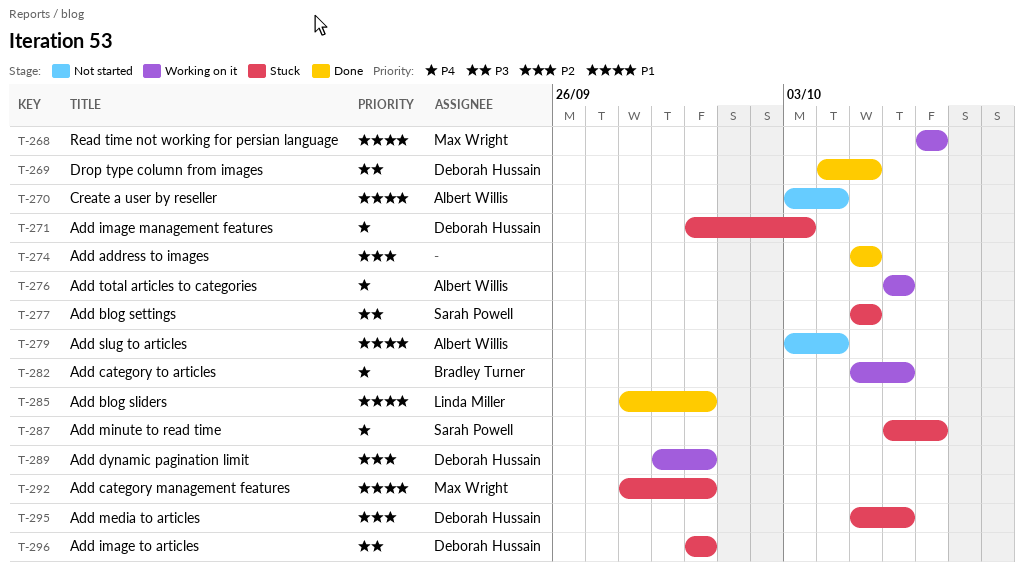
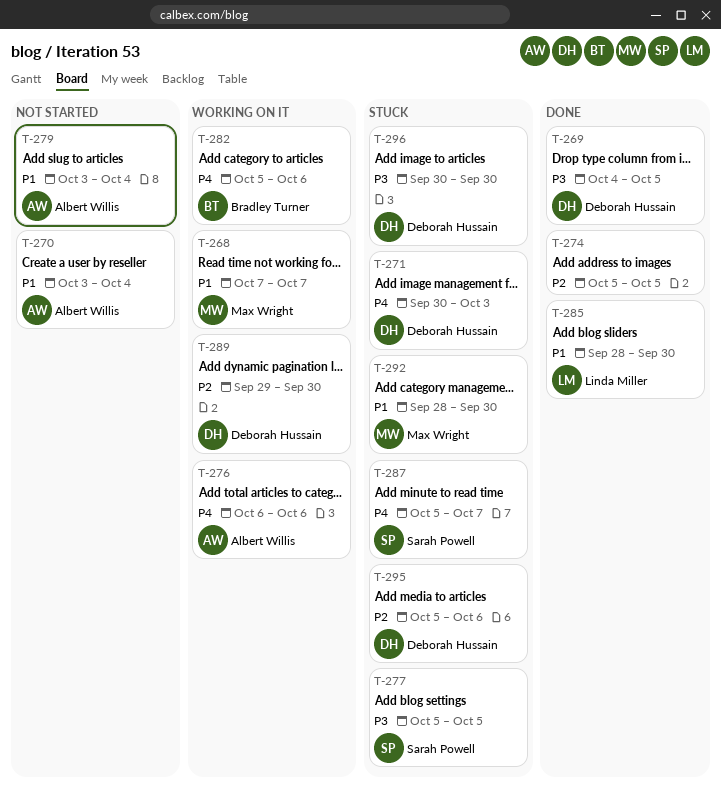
T-287, start: Oct 6 -> Oct 5

